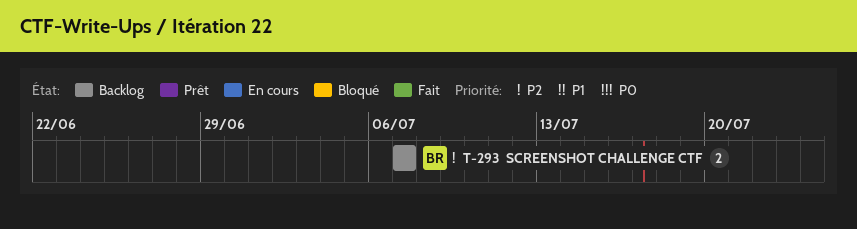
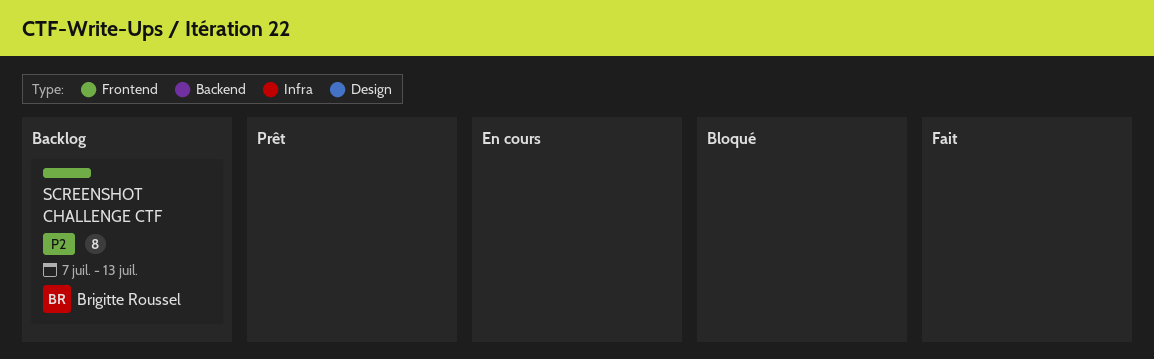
SCREENSHOT CHALLENGE CTF, estimate: 2 -> 8
SCREENSHOT CHALLENGE CTF, due: Jul 7 -> Jul 13

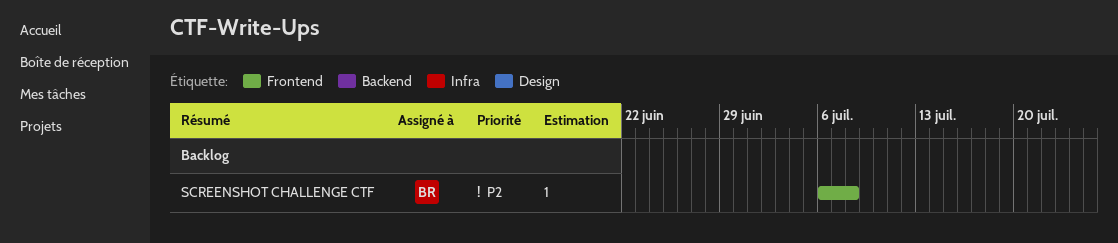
SCREENSHOT CHALLENGE CTF, estimate: 8 -> 1
SCREENSHOT CHALLENGE CTF, start: Jul 7 -> Jul 6
SCREENSHOT CHALLENGE CTF, due: Jul 13 -> Jul 8

